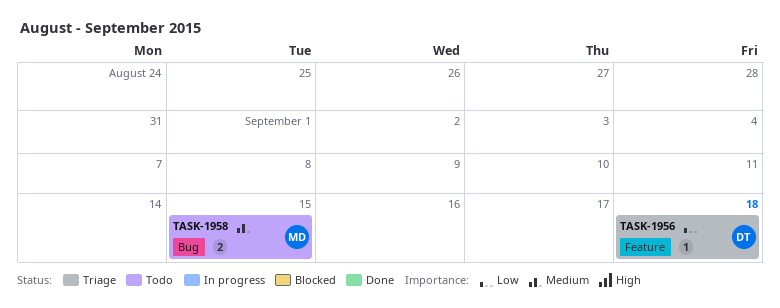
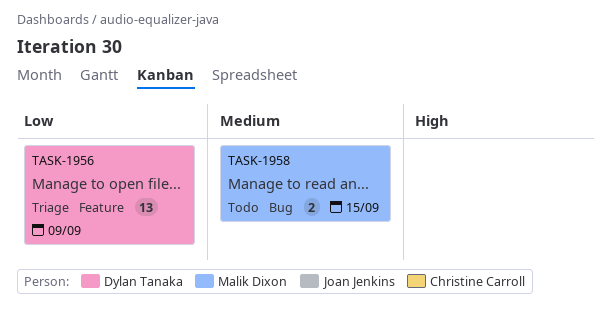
TASK-1956, estimate: 1 -> 13
TASK-1956, due: Sep 18 -> Sep 9

